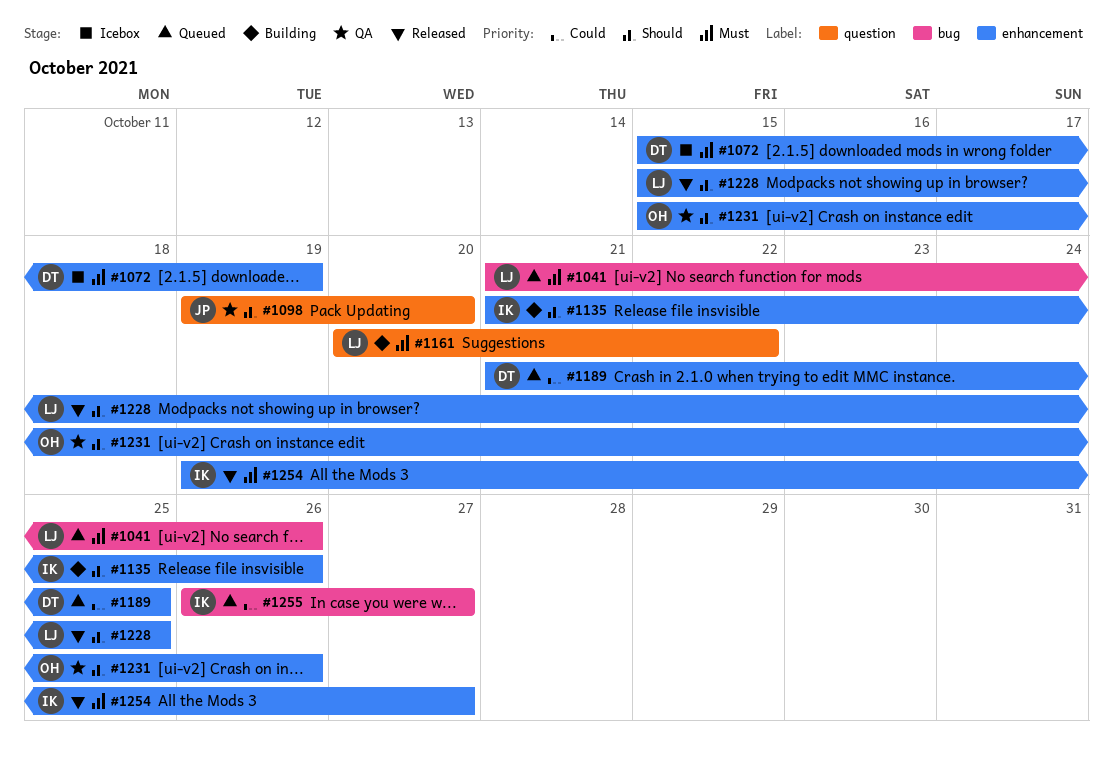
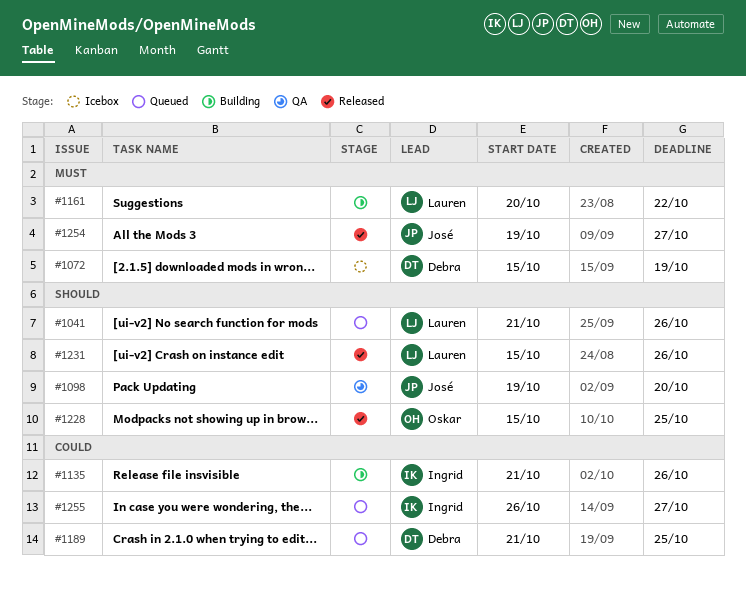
#1041, priority: Must -> Should
#1135, priority: Should -> Could
#1228, owner: Lauren -> Oskar
#1231, status: QA -> Released
#1231, owner: Oskar -> Lauren
#1254, owner: Ingrid -> José

